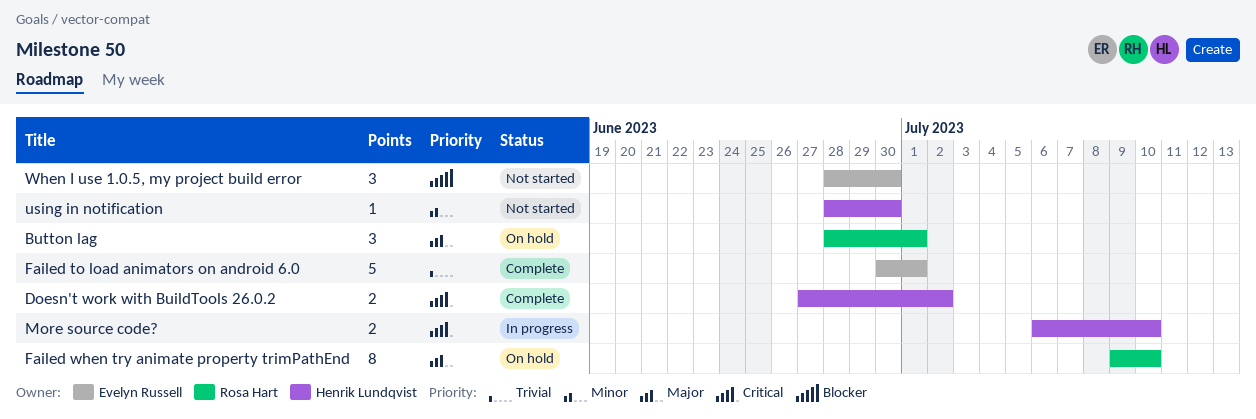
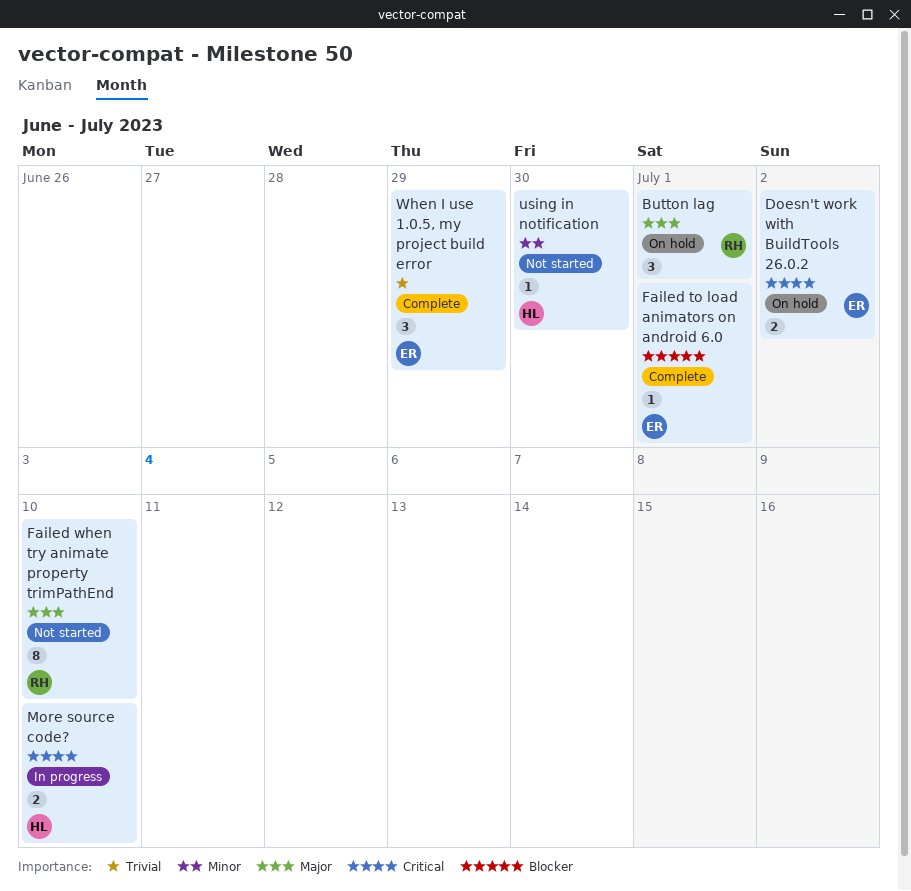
Doesn't work with BuildTools 26.0.2, status: Complete -> On hold
Doesn't work with BuildTools 26.0.2, owner: Henrik Lundqvist -> Evelyn Russell
Failed to load animators on android 6.0, priority: Trivial -> Blocker
Failed to load animators on android 6.0, estimate: 5 -> 1
Failed when try animate property trimPathEnd, status: On hold -> Not started
When I use 1.0.5, my project build error, status: Not started -> Complete
When I use 1.0.5, my project build error, priority: Blocker -> Trivial
When I use 1.0.5, my project build error, due: Jun 30 -> Jun 29

